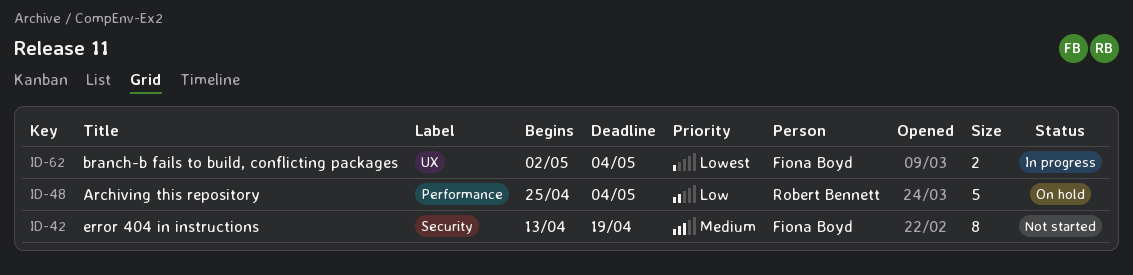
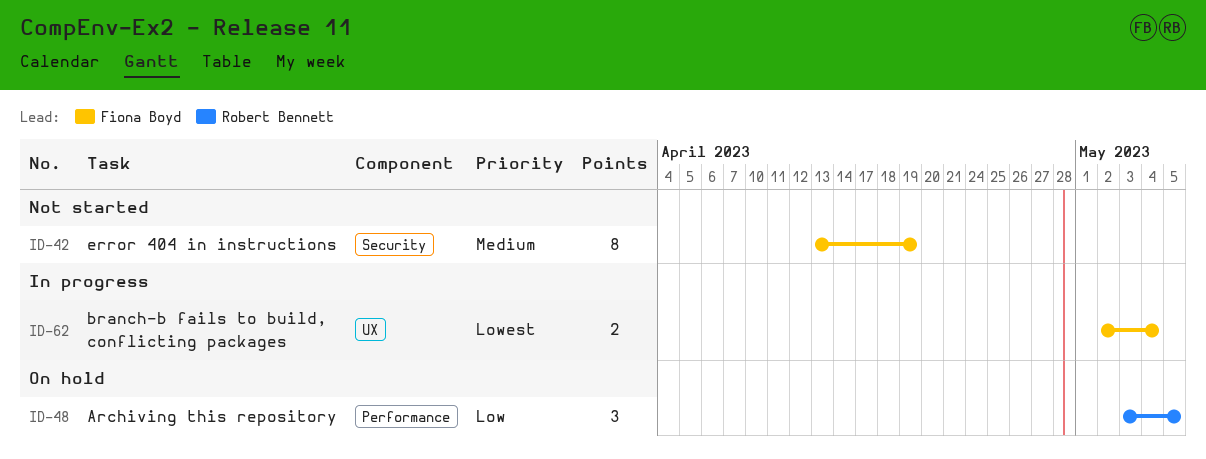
ID-48, estimate: 5 -> 3
ID-48, start: Apr 25 -> May 3
ID-48, due: May 4 -> May 5

